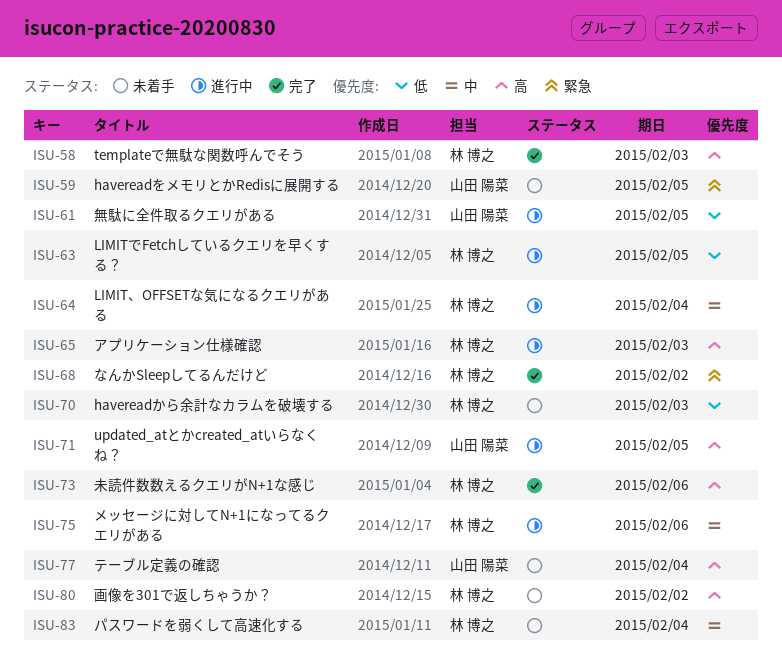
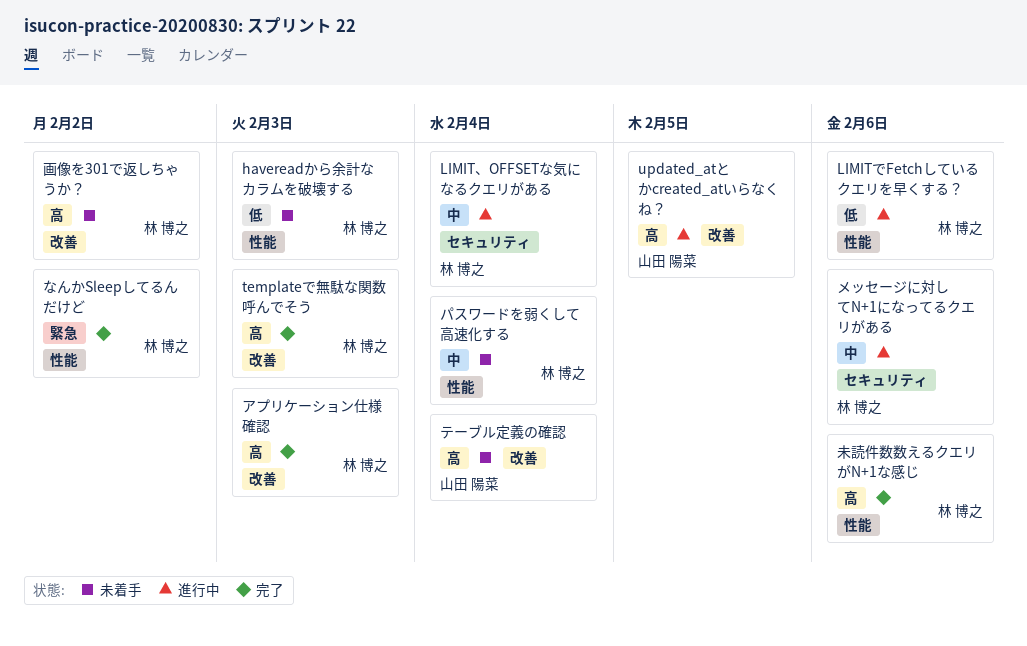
havereadをメモリとかRedisに展開する: present -> none
LIMITでFetchしているクエリを早くする？, due: Feb 5 -> Feb 6
アプリケーション仕様確認, status: 進行中 -> 完了
無駄に全件取るクエリがある: present -> none

